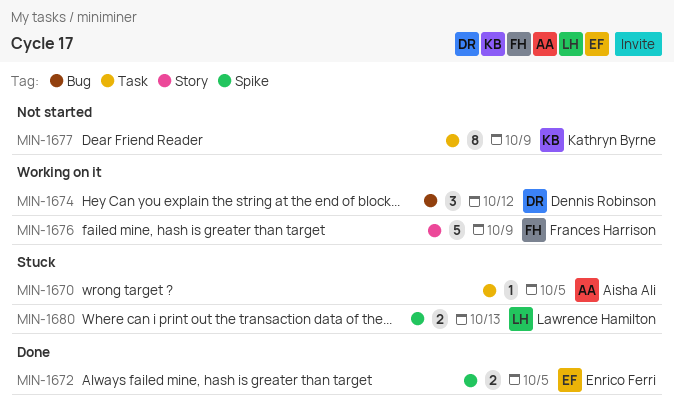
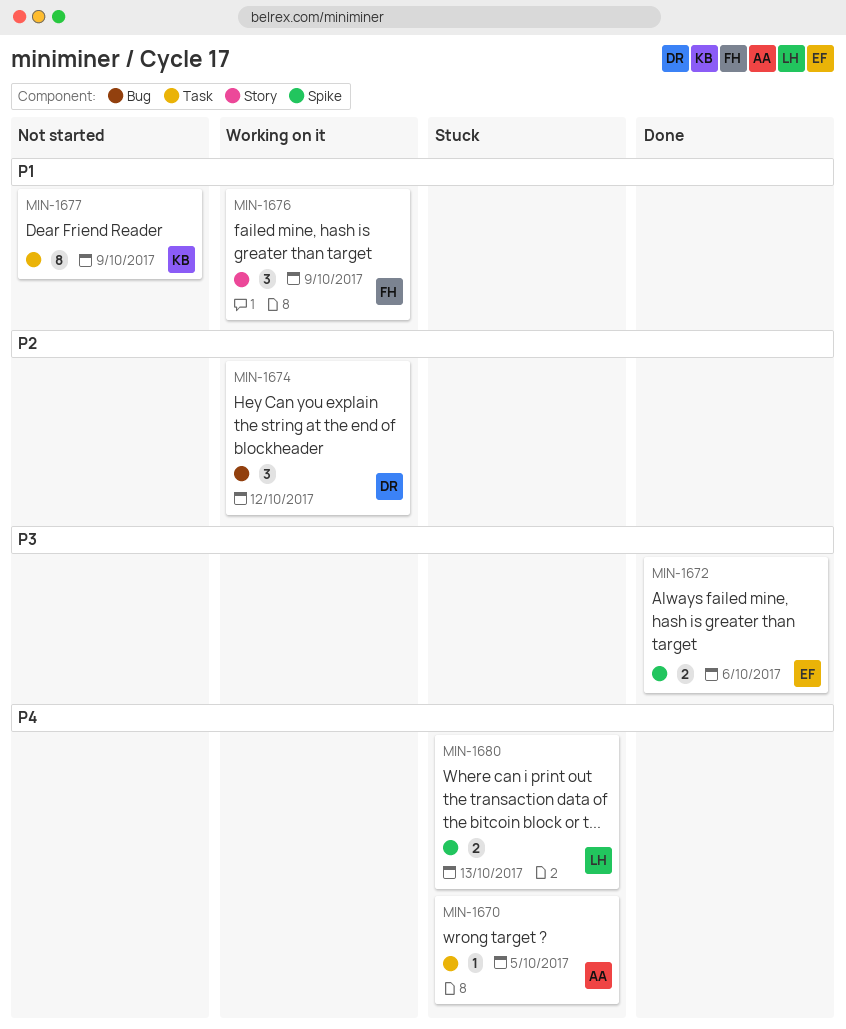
MIN-1672, due: Oct 5 -> Oct 6
MIN-1676, estimate: 5 -> 3

